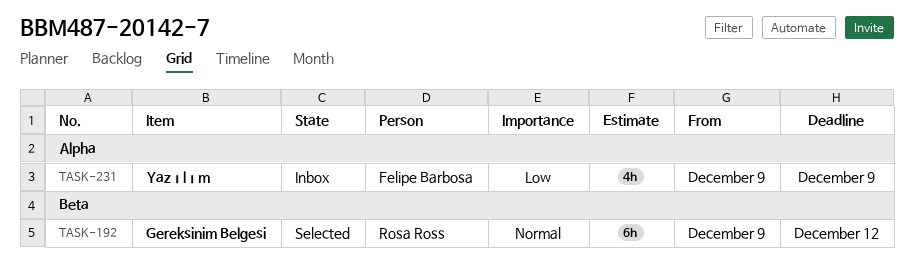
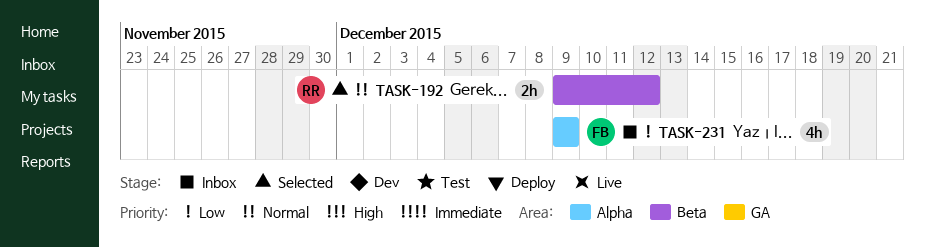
TASK-192, estimate: 6h -> 2h

